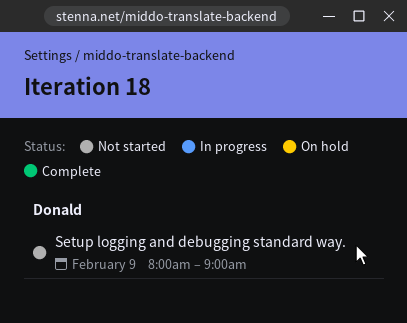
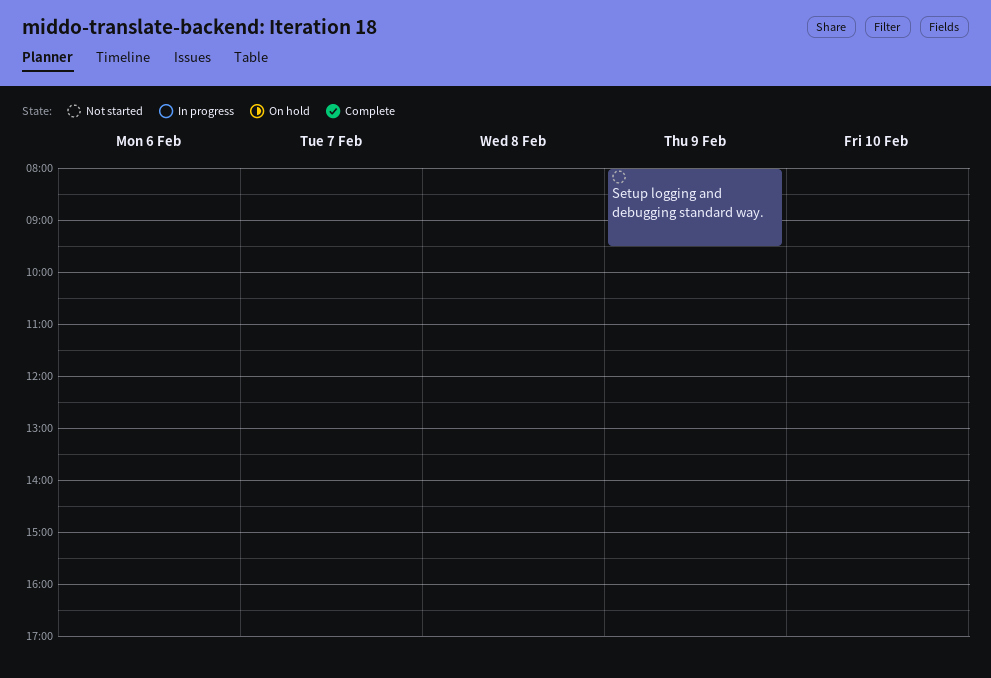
Setup logging and debugging standard way., ends: 09:00 -> 09:30

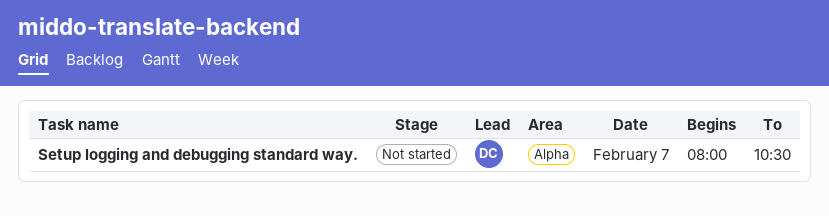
Setup logging and debugging standard way., day: Feb 9 -> Feb 7
Setup logging and debugging standard way., ends: 09:30 -> 10:30

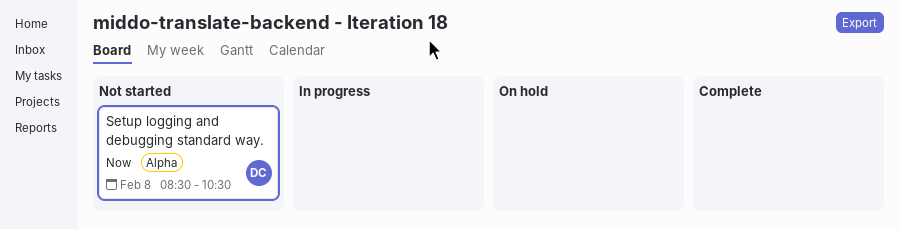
Setup logging and debugging standard way., day: Feb 7 -> Feb 8
Setup logging and debugging standard way., begins: 08:00 -> 08:30

